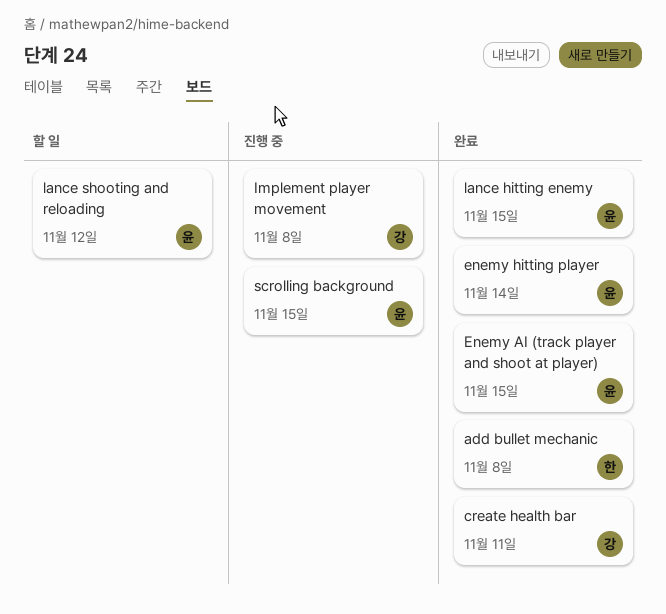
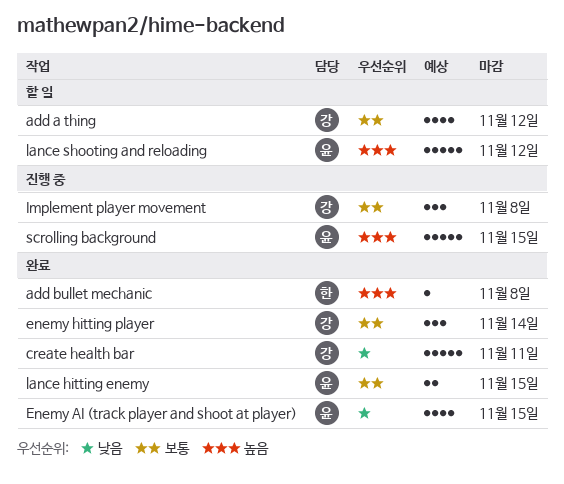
add a thing: none -> present
enemy hitting player, owner: 윤 -> 강

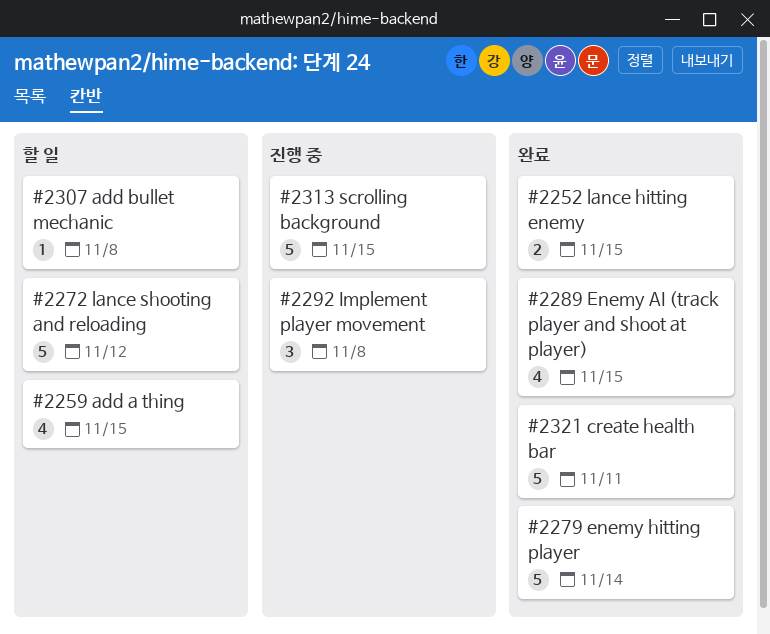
add a thing, due: Nov 12 -> Nov 15
add bullet mechanic, status: 완료 -> 할 일
enemy hitting player, estimate: 3 -> 5

